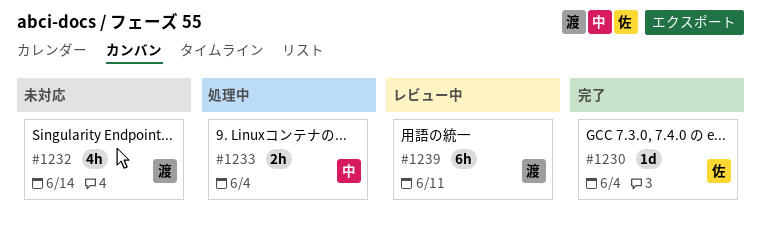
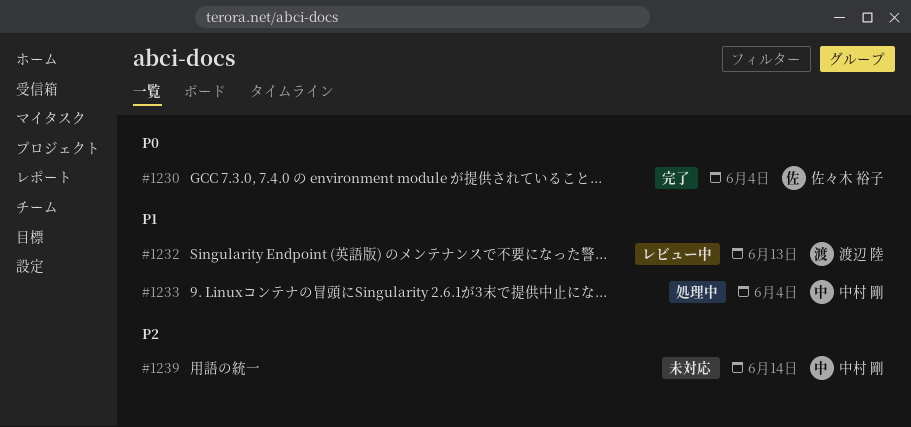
#1232, status: 未対応 -> レビュー中
#1232, due: Jun 14 -> Jun 13
#1239, status: レビュー中 -> 未対応
#1239, owner: 渡辺 陸 -> 中村 剛
#1239, due: Jun 11 -> Jun 14

